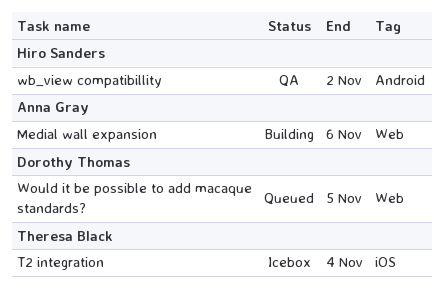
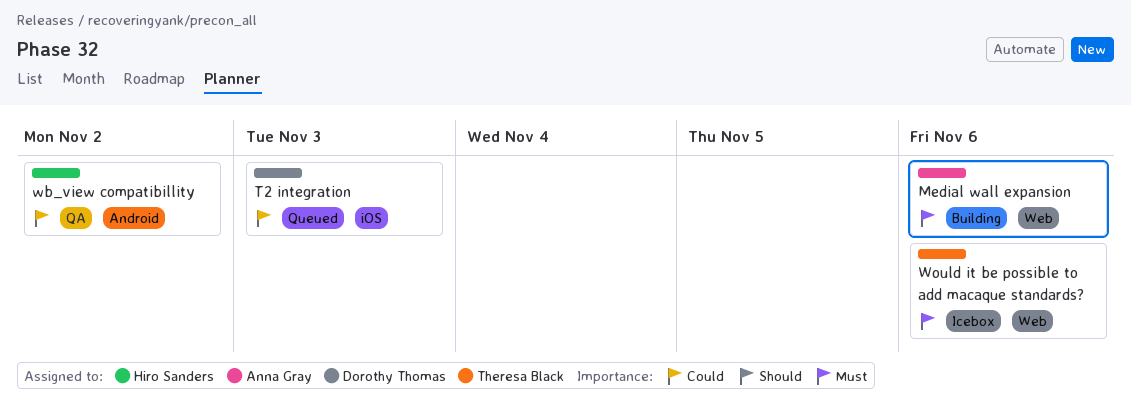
T2 integration, status: Icebox -> Queued
T2 integration, owner: Theresa Black -> Dorothy Thomas
T2 integration, due: Nov 4 -> Nov 3
Would it be possible to add macaque standards?, status: Queued -> Icebox
Would it be possible to add macaque standards?, owner: Dorothy Thomas -> Theresa Black
Would it be possible to add macaque standards?, due: Nov 5 -> Nov 6

